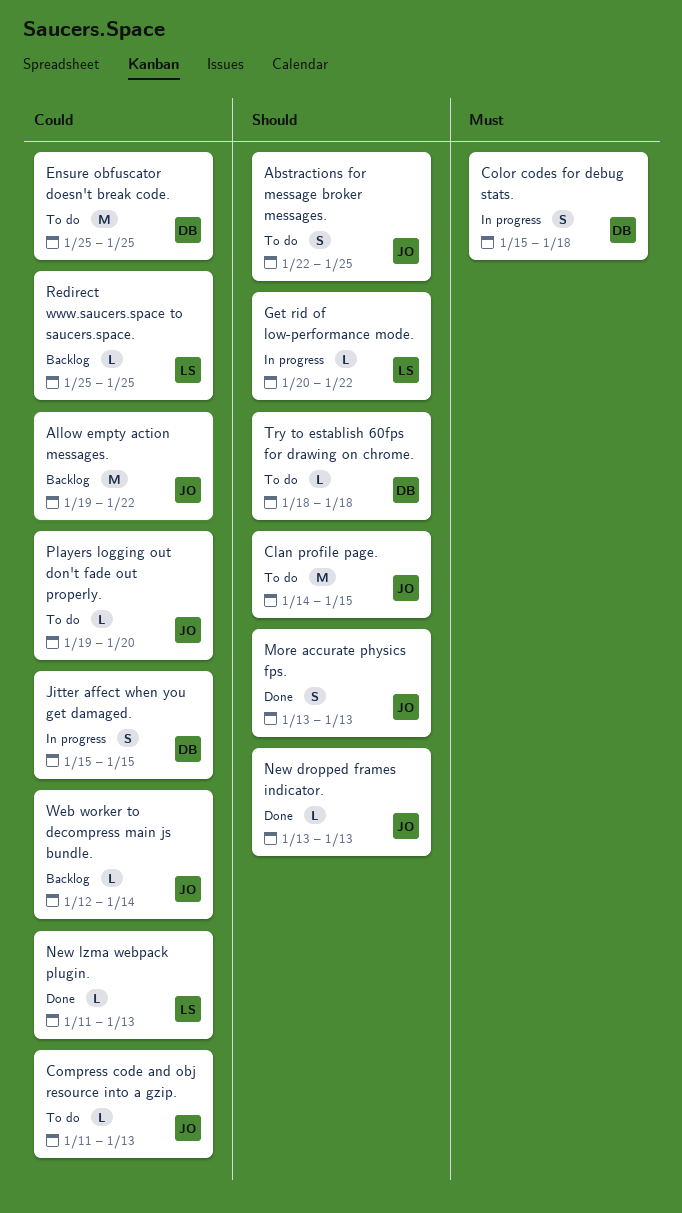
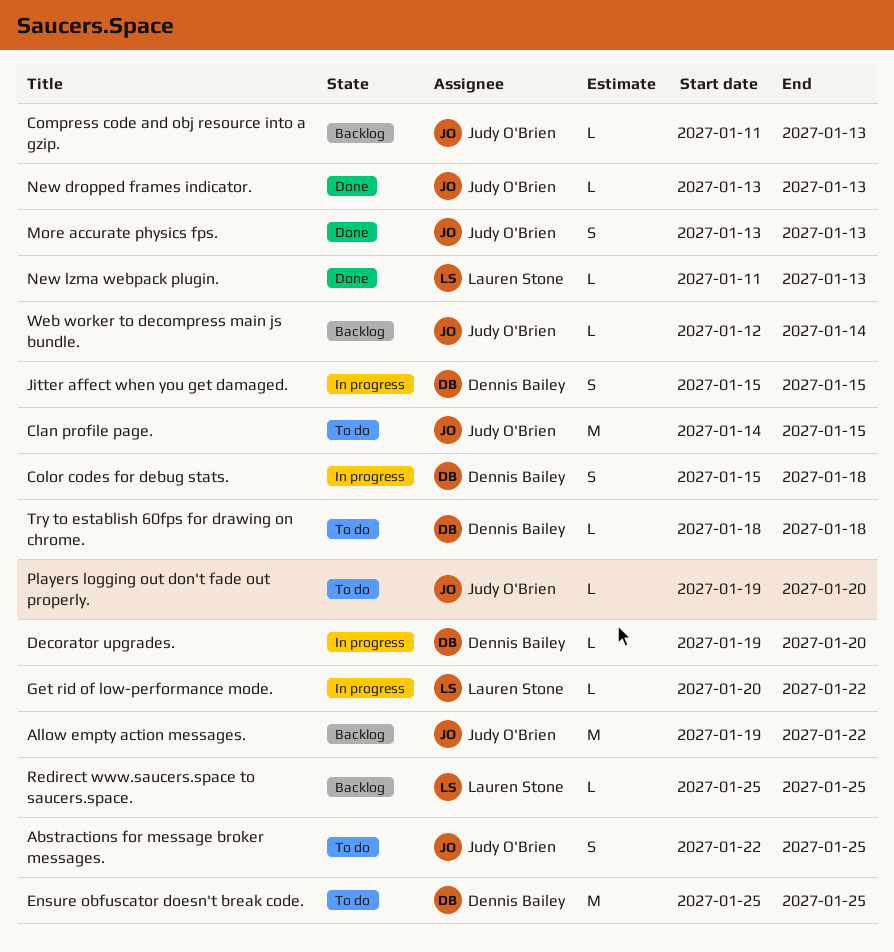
Compress code and obj resource into a gzip., status: To do -> Backlog
Decorator upgrades.: none -> present

